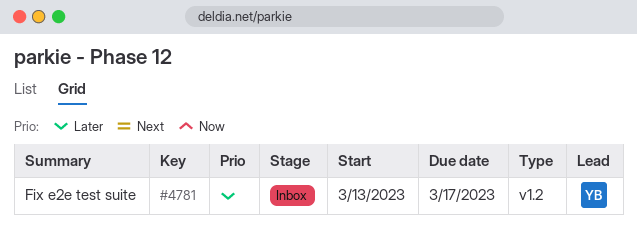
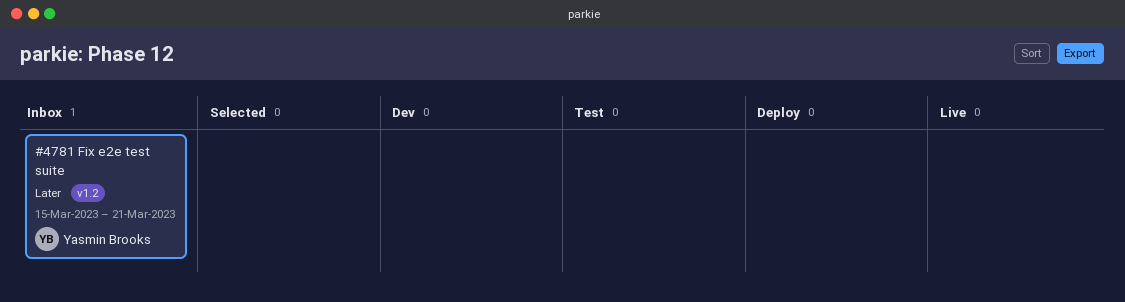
#4781, start: Mar 13 -> Mar 15
#4781, due: Mar 17 -> Mar 21

